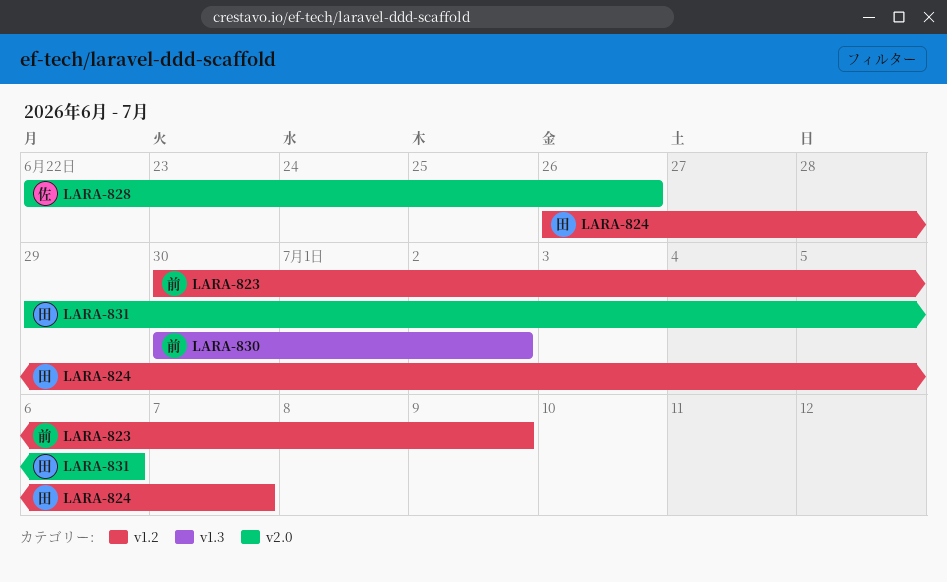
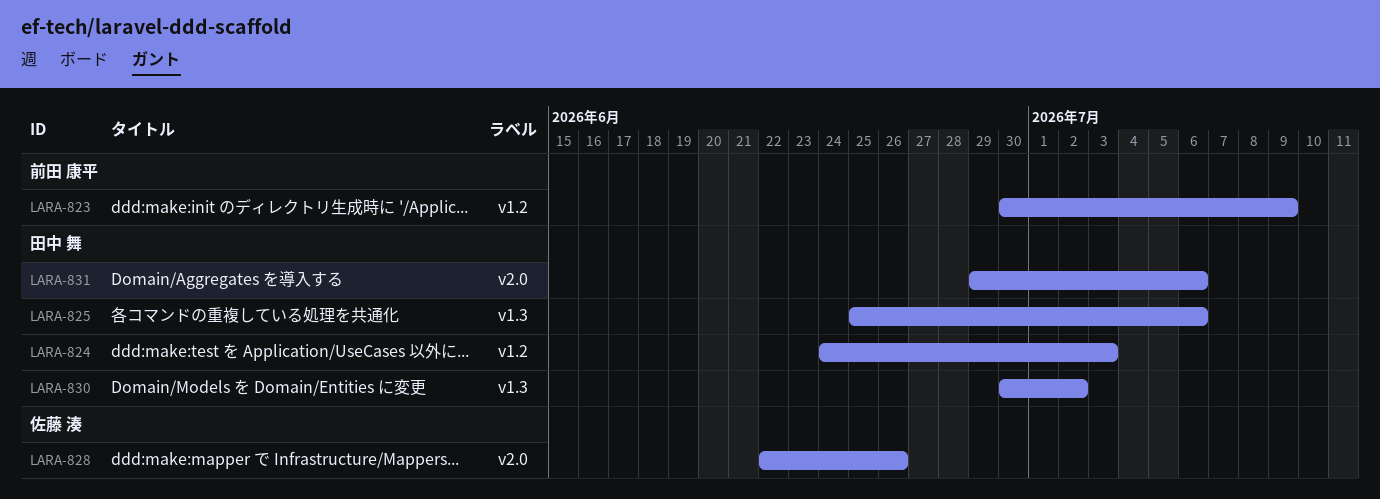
LARA-824, start: Jun 26 -> Jun 24
LARA-824, due: Jul 7 -> Jul 3
LARA-825: none -> present
LARA-830, owner: 前田 康平 -> 田中 舞

